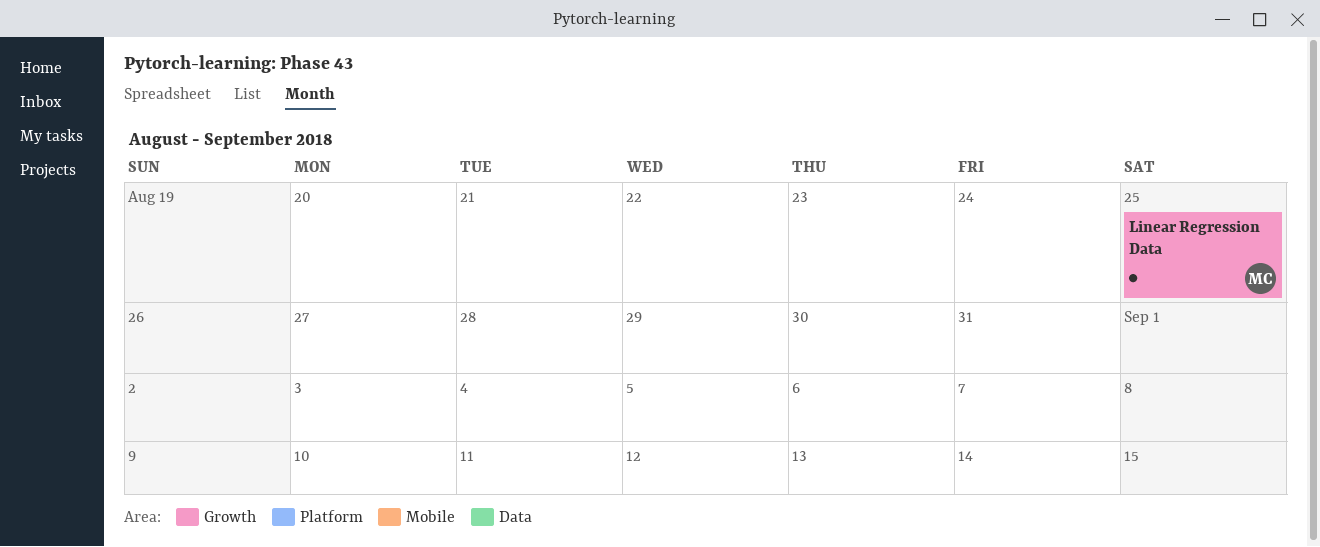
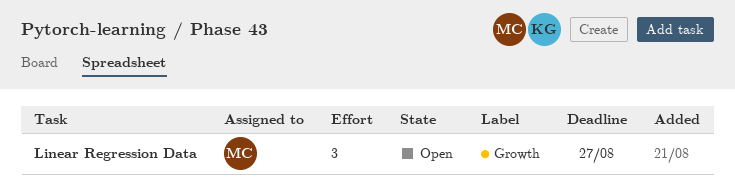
Linear Regression Data, estimate: 1 -> 3
Linear Regression Data, due: Aug 25 -> Aug 27

